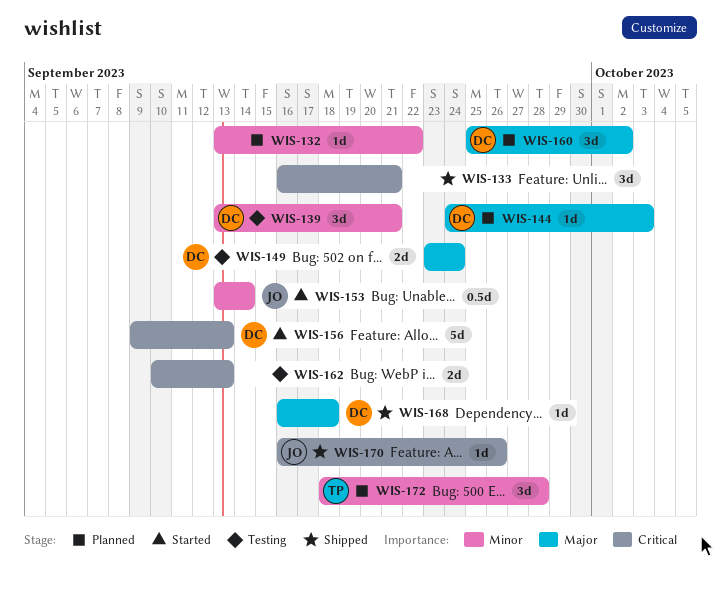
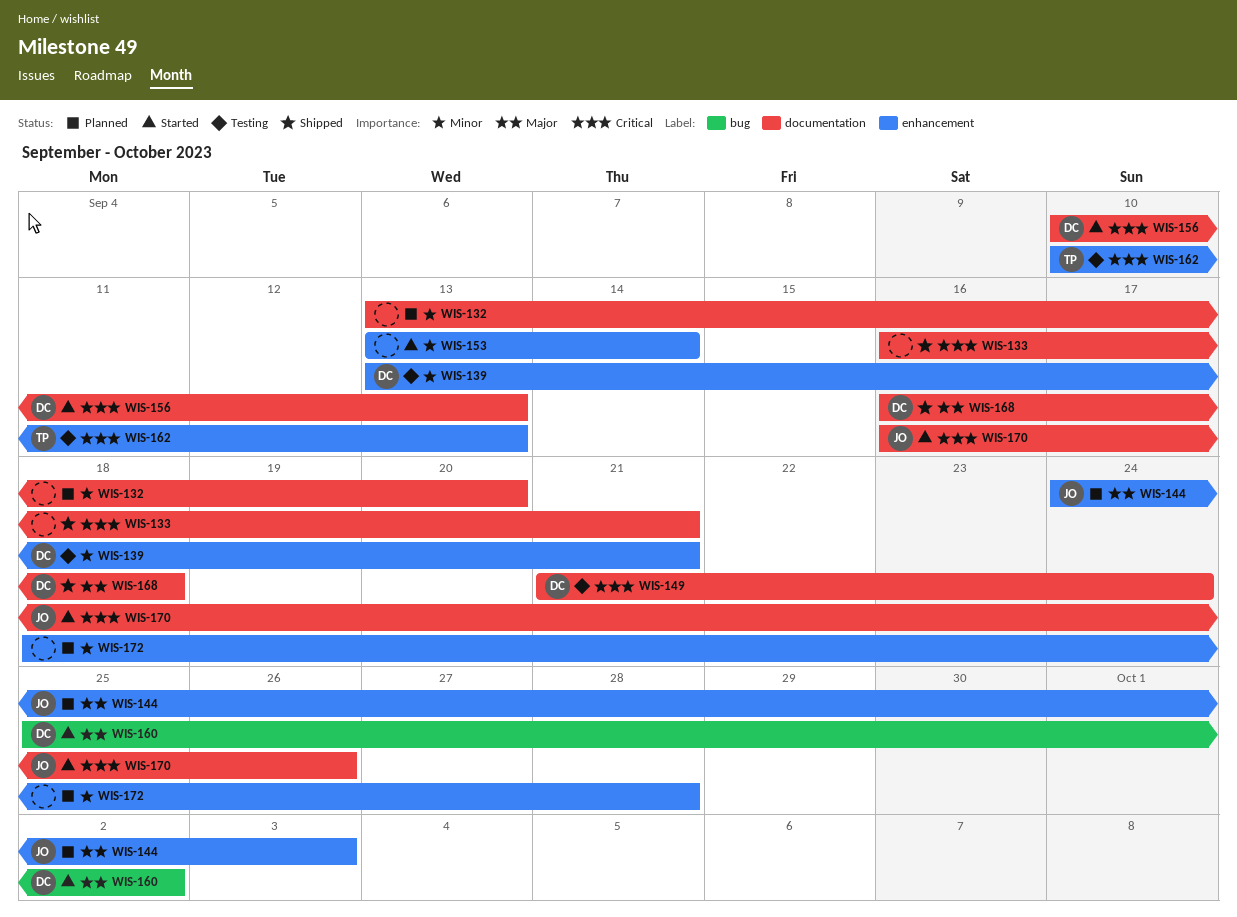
WIS-132, due: Sep 22 -> Sep 20
WIS-144, owner: DC -> JO
WIS-149, priority: Major -> Critical
WIS-149, start: Sep 23 -> Sep 21
WIS-153, owner: JO -> none
WIS-156, start: Sep 9 -> Sep 10
WIS-160, status: Planned -> Started
WIS-162, owner: none -> TP
WIS-170, status: Shipped -> Started
WIS-172, owner: TP -> none

